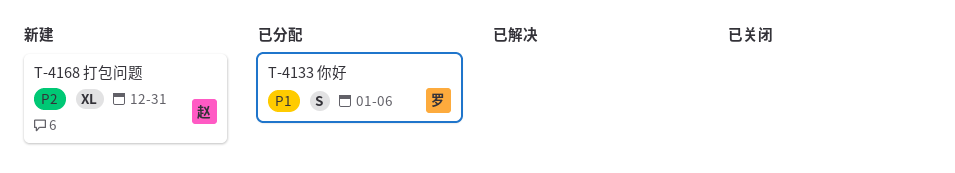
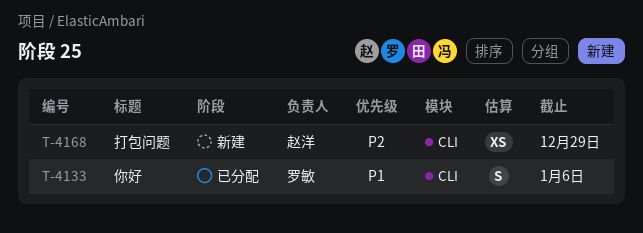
T-4168, estimate: XL -> XS
T-4168, due: Dec 31 -> Dec 29

